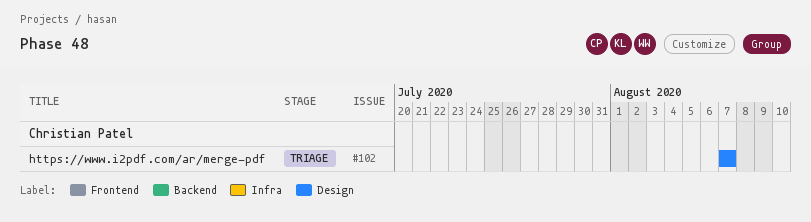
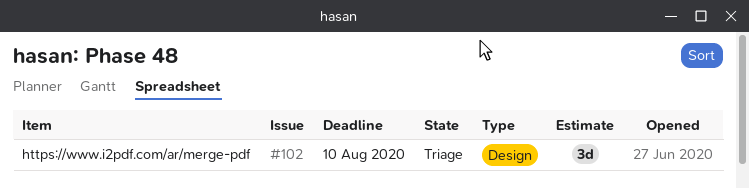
#102, due: Aug 7 -> Aug 10

